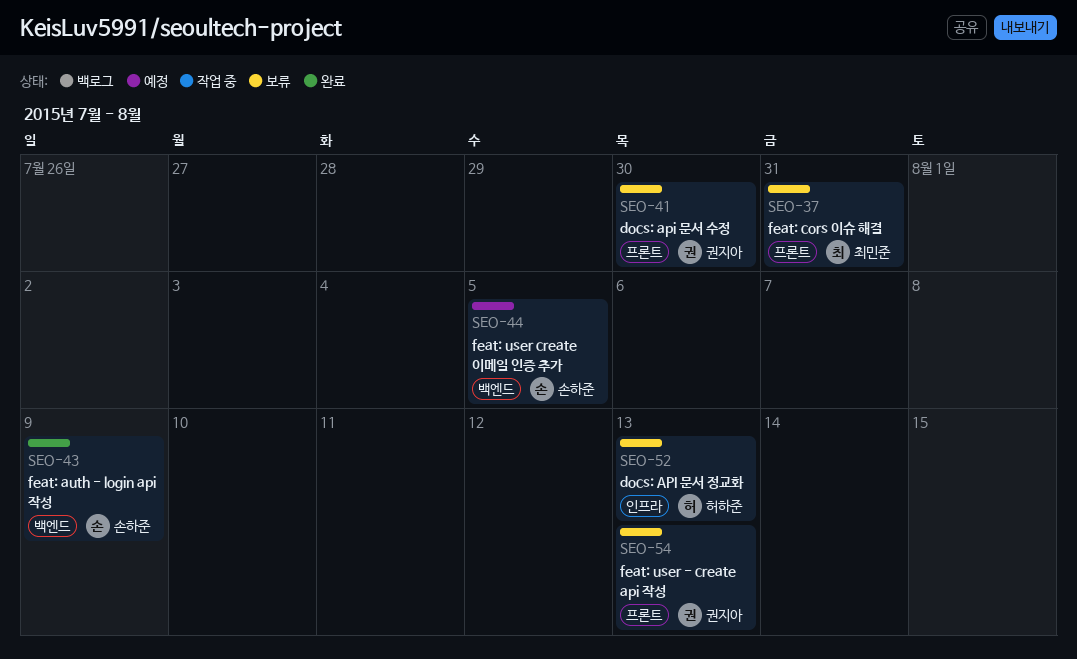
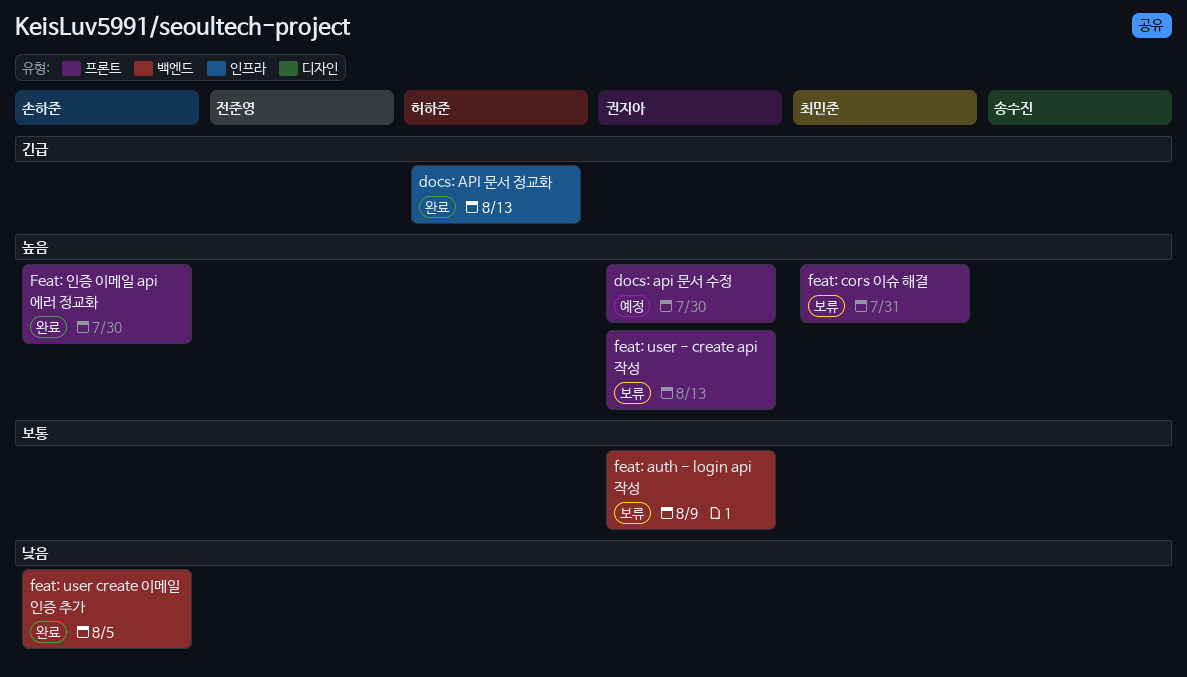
docs: api 문서 수정, status: 보류 -> 예정
docs: API 문서 정교화, status: 보류 -> 완료
feat: auth - login api 작성, status: 완료 -> 보류
feat: auth - login api 작성, owner: 손하준 -> 권지아
feat: user create 이메일 인증 추가, status: 예정 -> 완료
Feat: 인증 이메일 api 에러 정교화: none -> present

